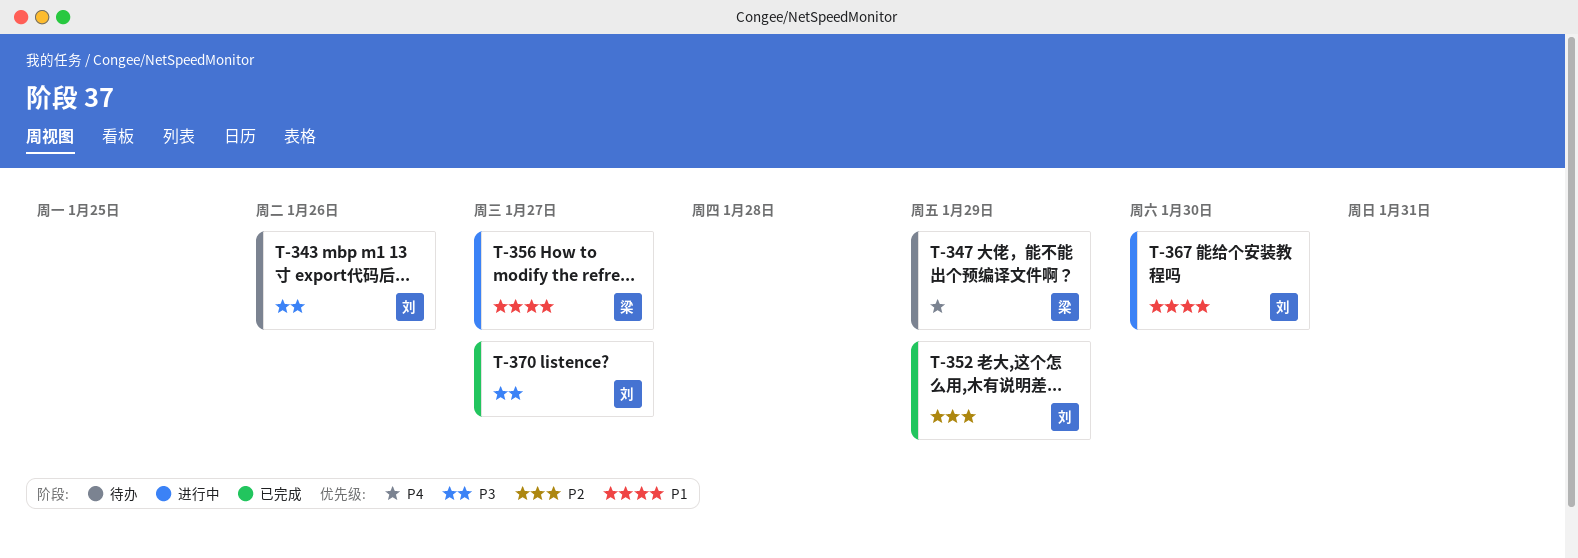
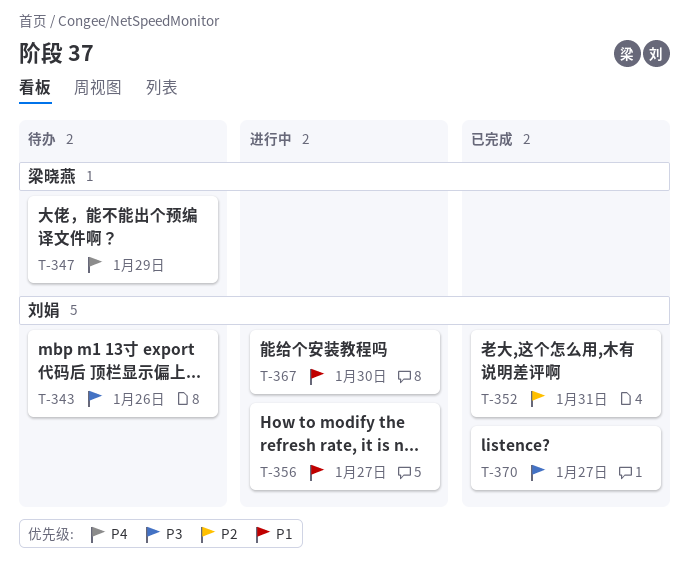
T-352, due: Jan 29 -> Jan 31
T-356, owner: 梁晓燕 -> 刘娟

